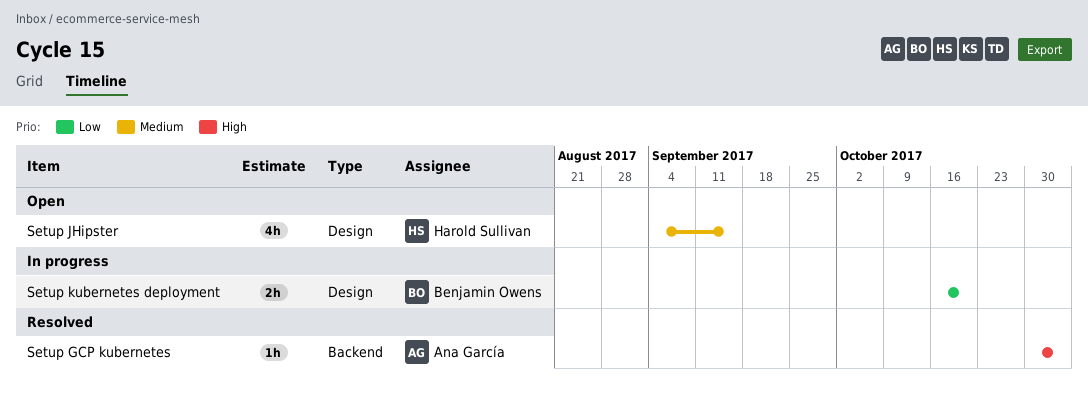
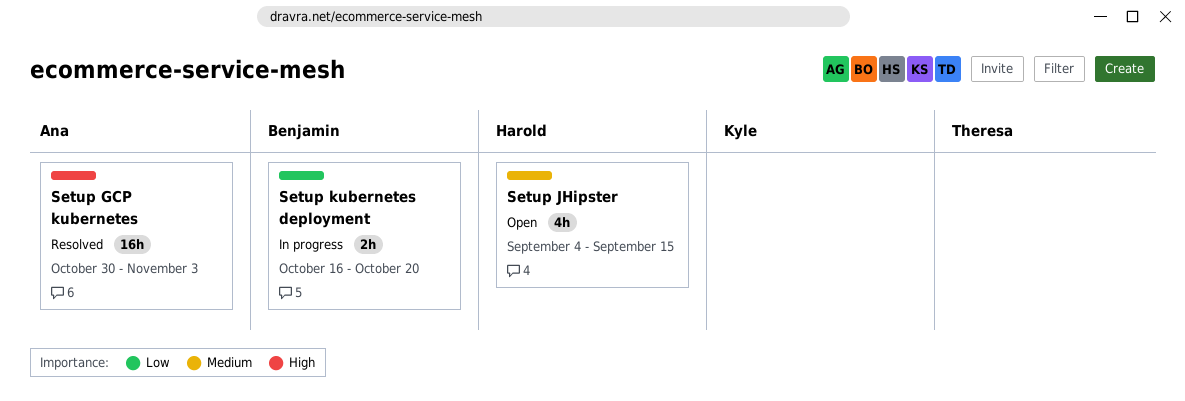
Setup GCP kubernetes, estimate: 1h -> 16h

